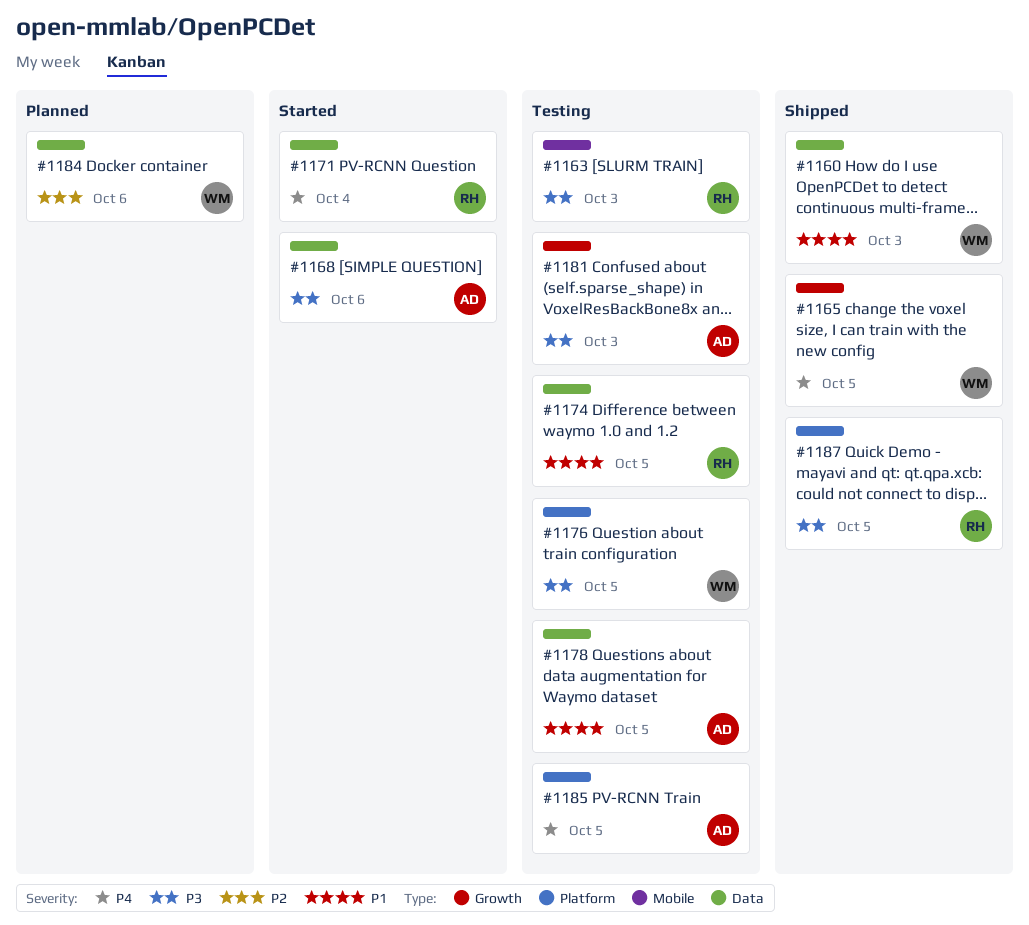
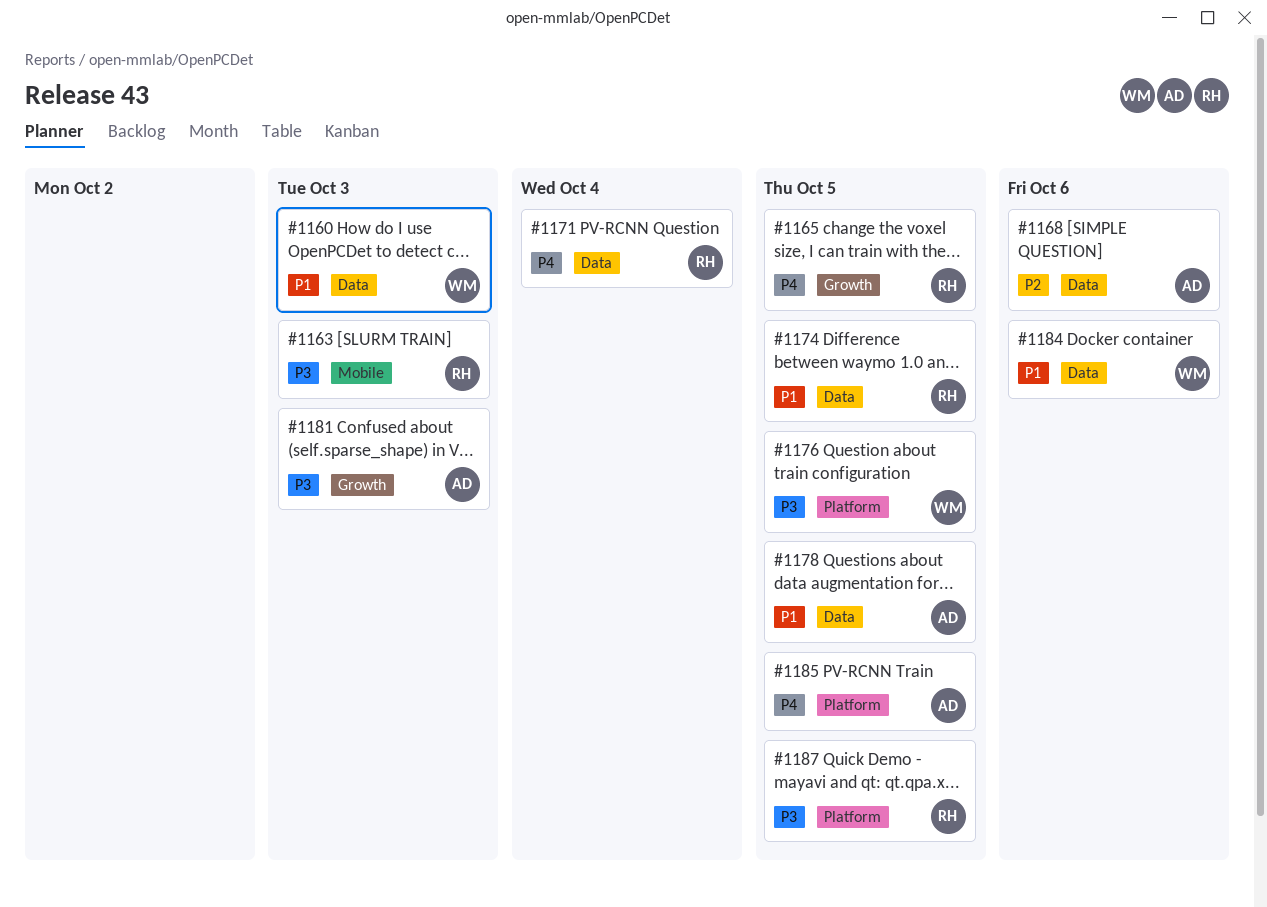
#1165, owner: WM -> RH
#1168, priority: P3 -> P2
#1184, priority: P2 -> P1

